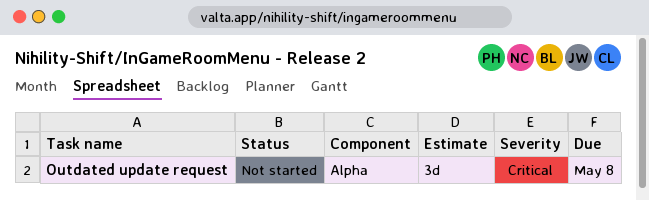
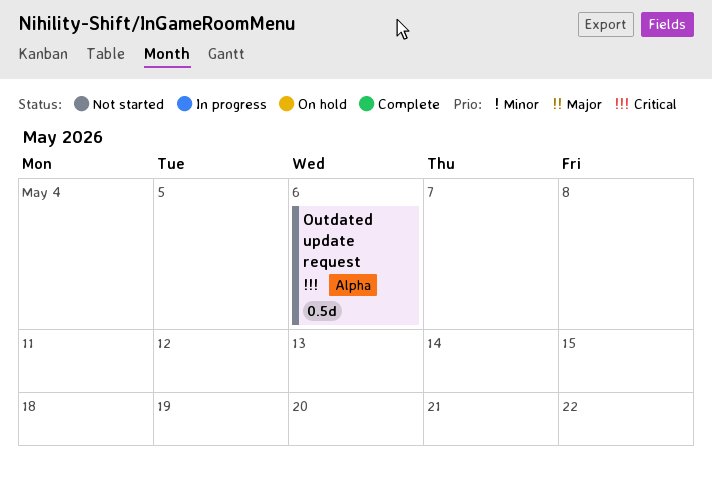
Outdated update request, estimate: 3d -> 0.5d
Outdated update request, due: May 8 -> May 6

